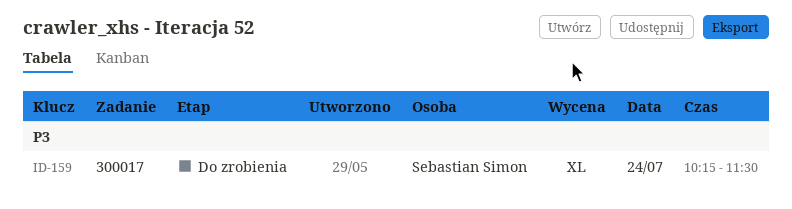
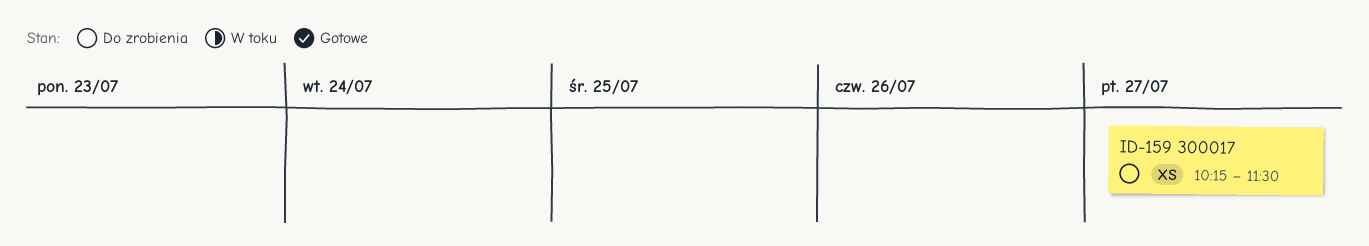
ID-159, estimate: XL -> XS
ID-159, day: Jul 24 -> Jul 27

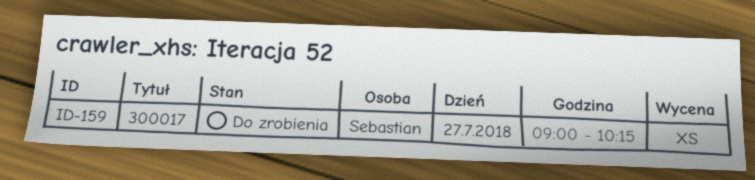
ID-159, begins: 10:15 -> 09:00
ID-159, ends: 11:30 -> 10:15

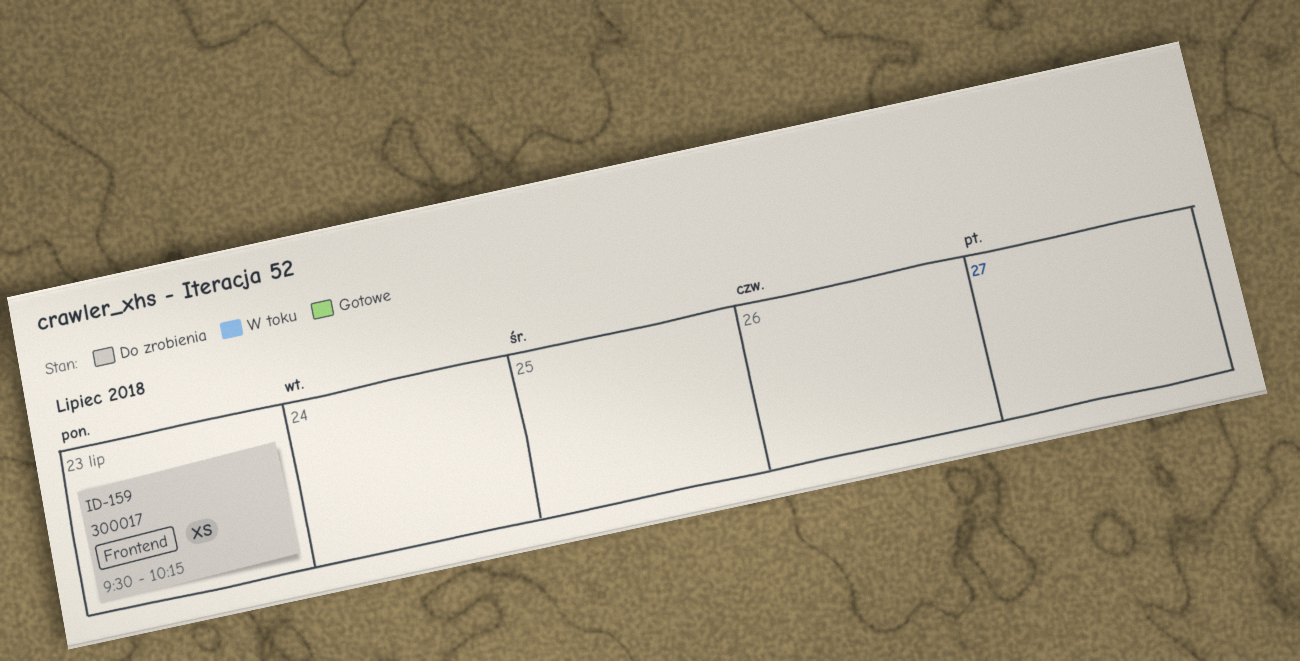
ID-159, day: Jul 27 -> Jul 23
ID-159, begins: 09:00 -> 09:30

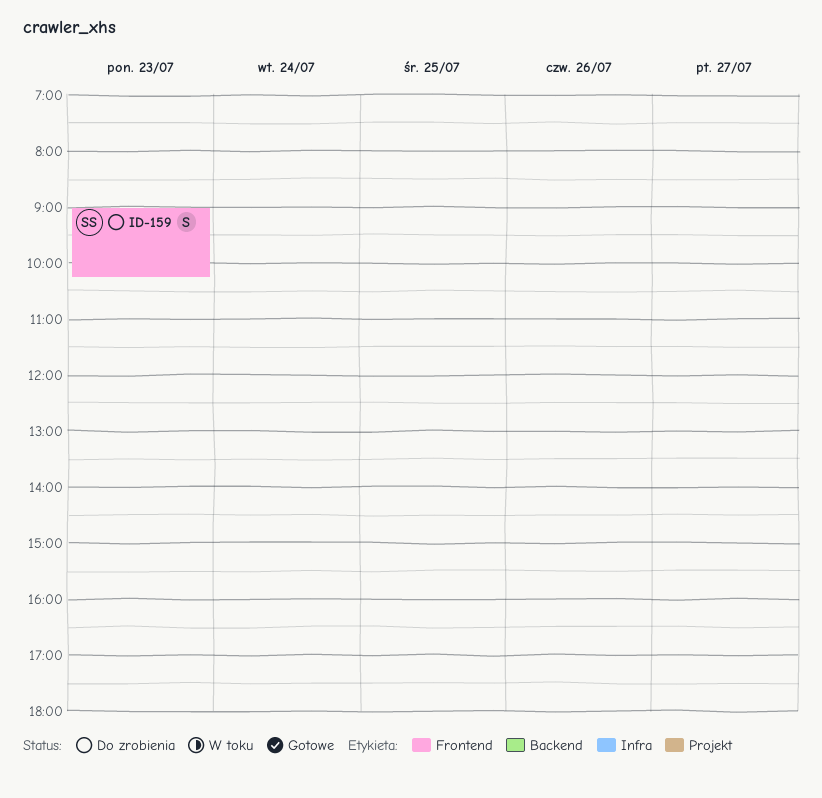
ID-159, estimate: XS -> S
ID-159, begins: 09:30 -> 09:00

